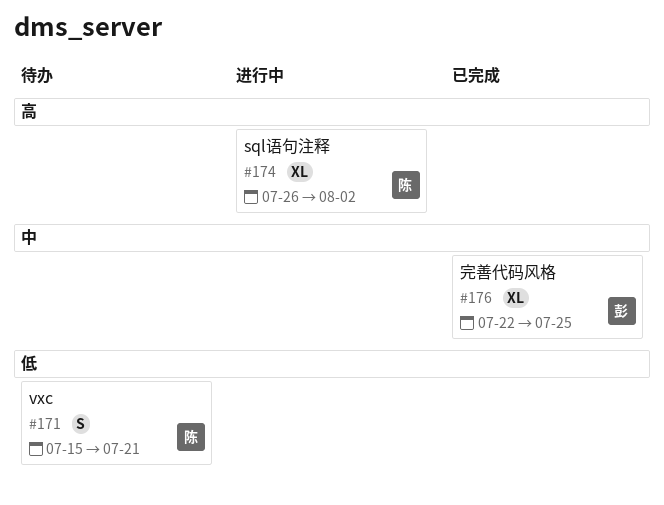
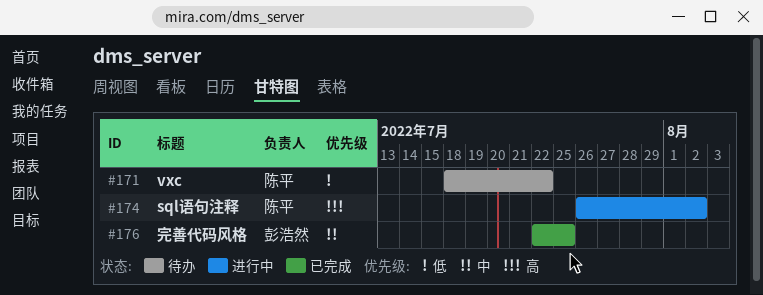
#171, start: Jul 15 -> Jul 18
#171, due: Jul 21 -> Jul 22

